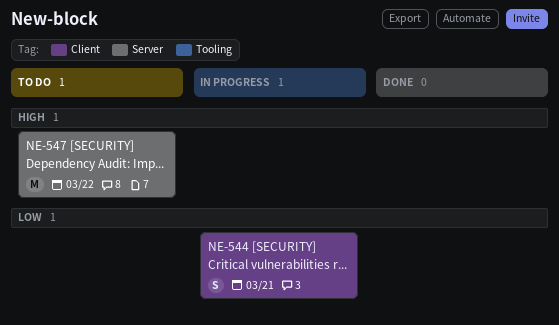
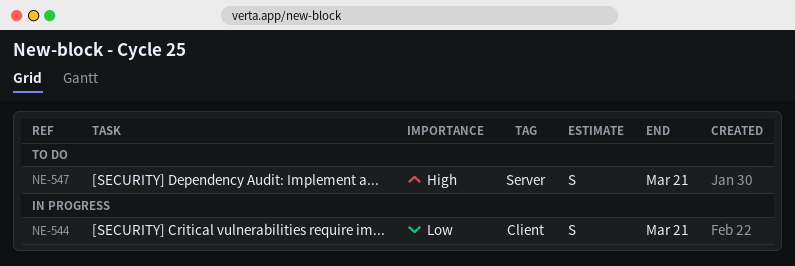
NE-547, estimate: M -> S
NE-547, due: Mar 22 -> Mar 21

